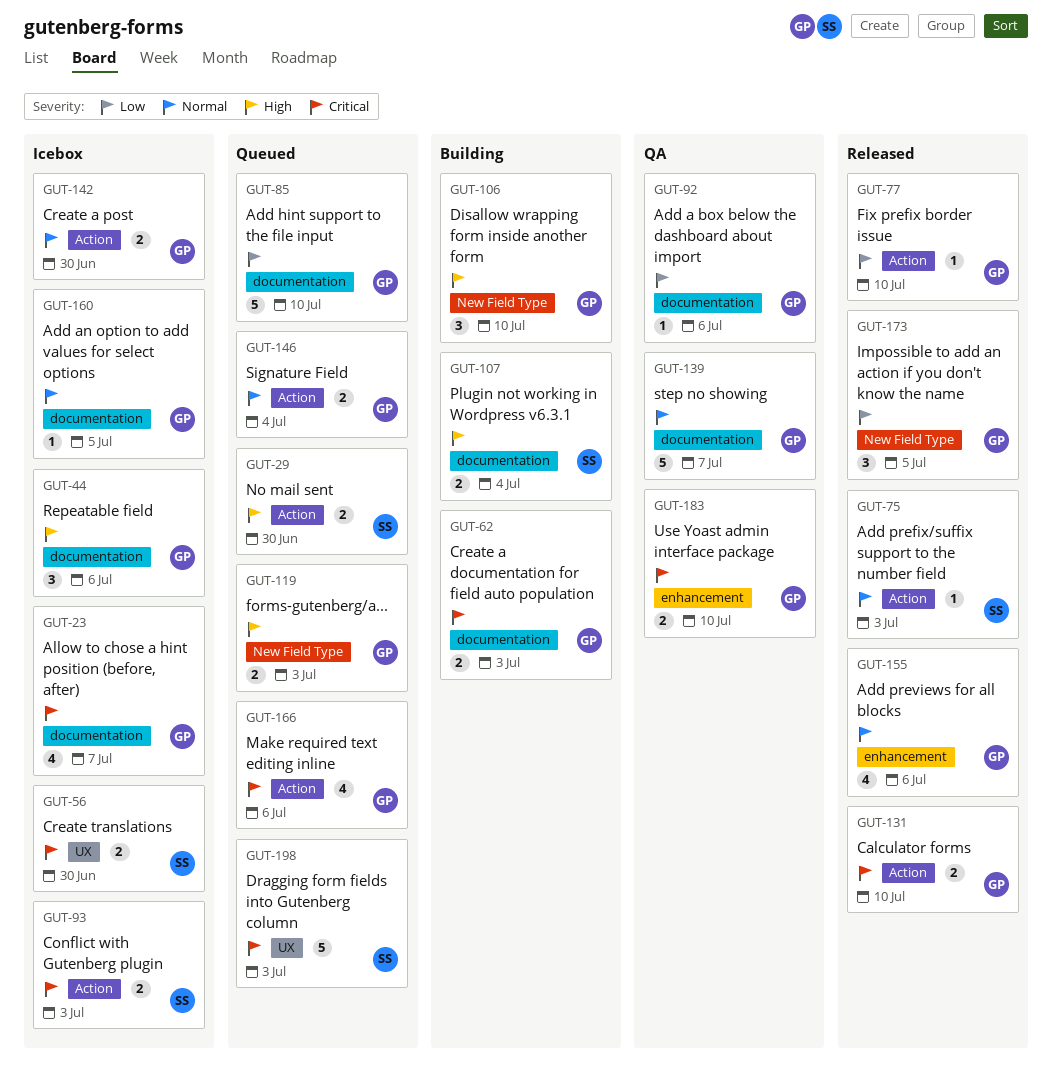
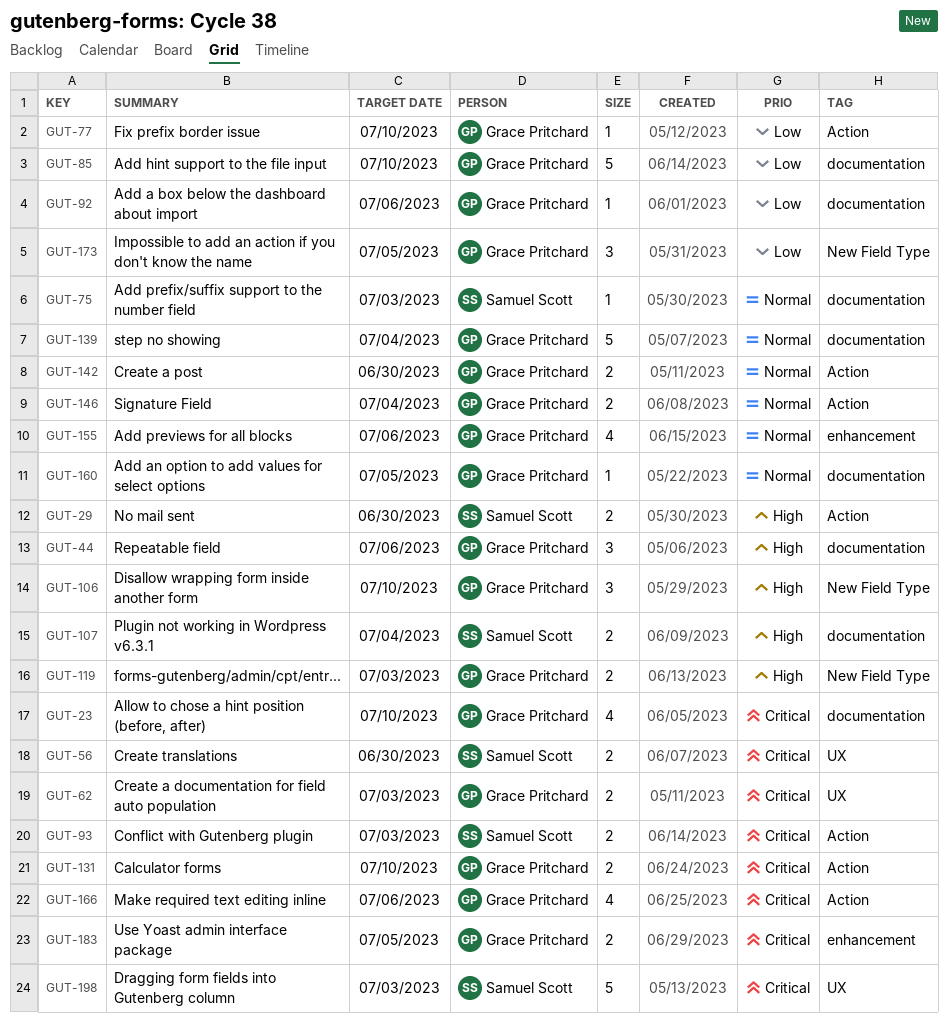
GUT-23, due: Jul 7 -> Jul 10
GUT-62, label: documentation -> UX
GUT-75, label: Action -> documentation
GUT-139, due: Jul 7 -> Jul 4
GUT-183, due: Jul 10 -> Jul 5

